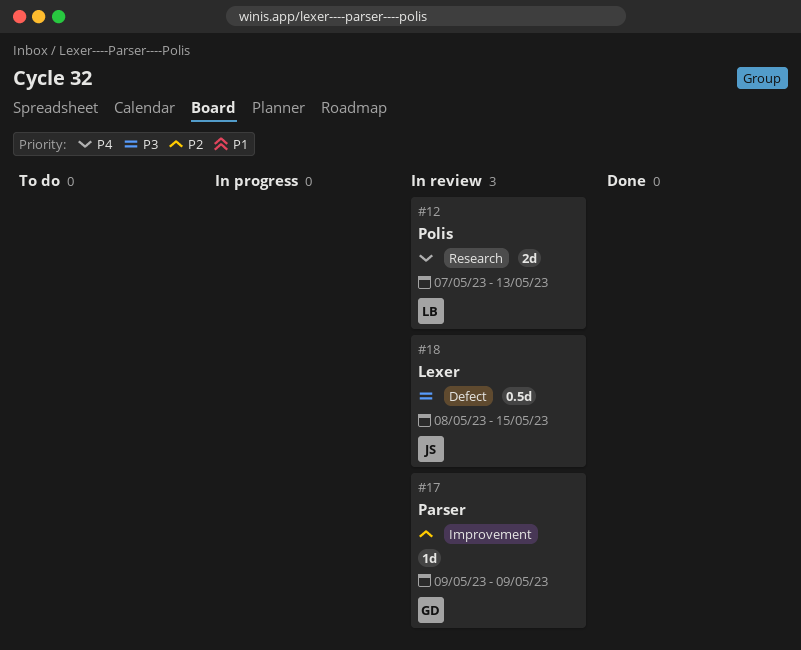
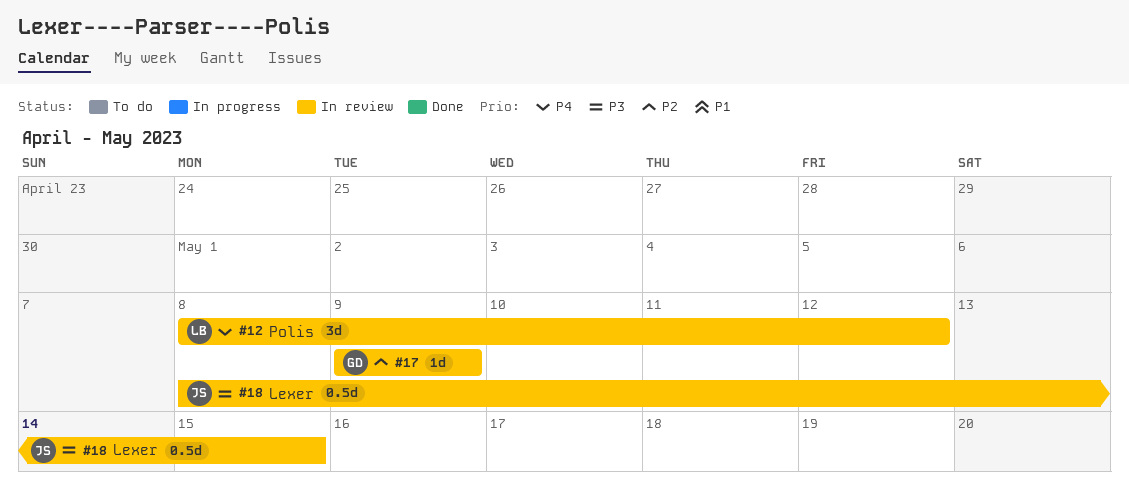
#12, estimate: 2d -> 3d
#12, start: May 7 -> May 8
#12, due: May 13 -> May 12

